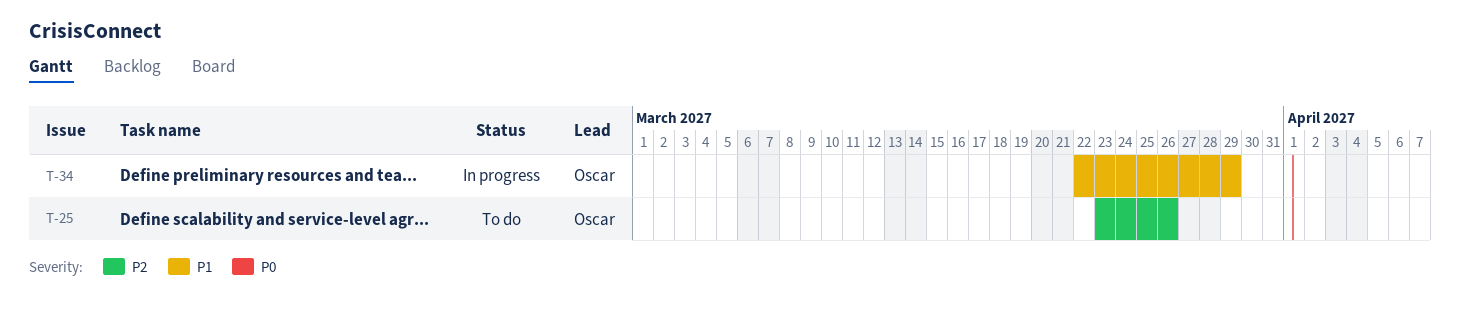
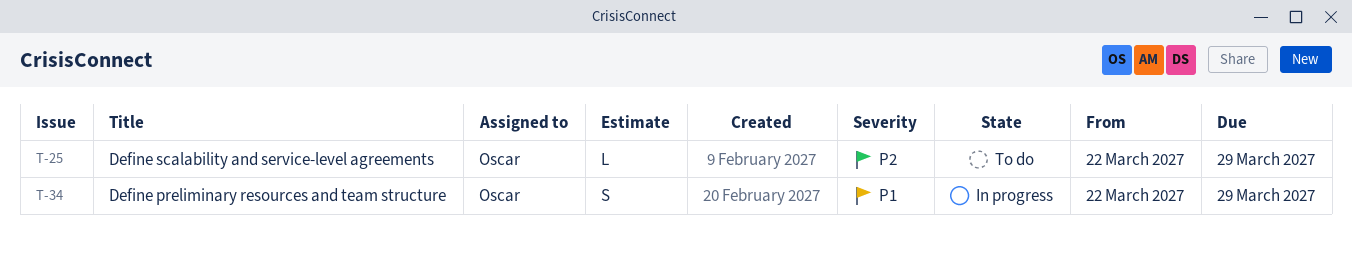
T-25, start: Mar 23 -> Mar 22
T-25, due: Mar 26 -> Mar 29

